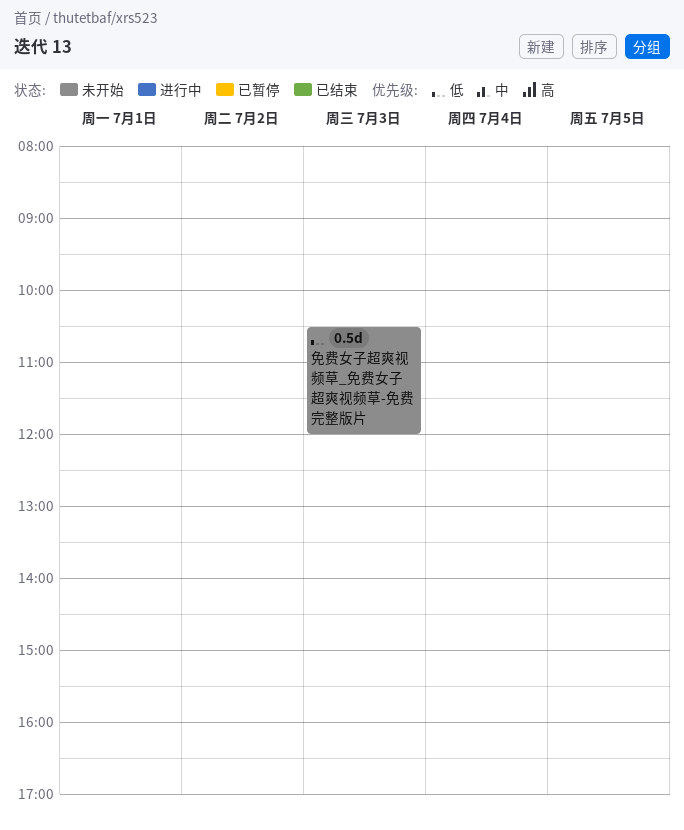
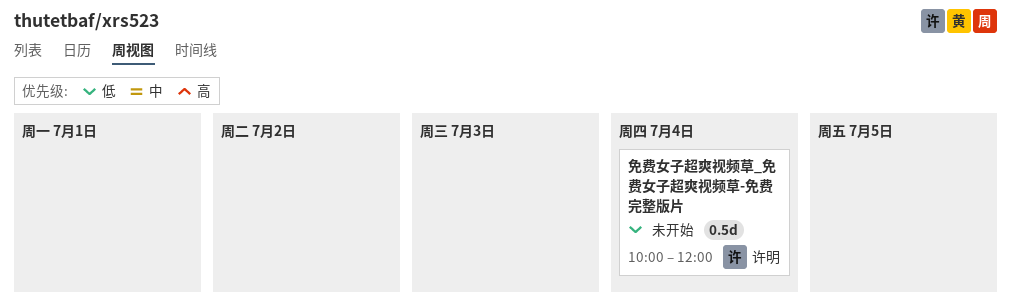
免费女子超爽视频草_免费女子超爽视频草-免费完整版片, day: Jul 3 -> Jul 4
免费女子超爽视频草_免费女子超爽视频草-免费完整版片, begins: 10:30 -> 10:00

